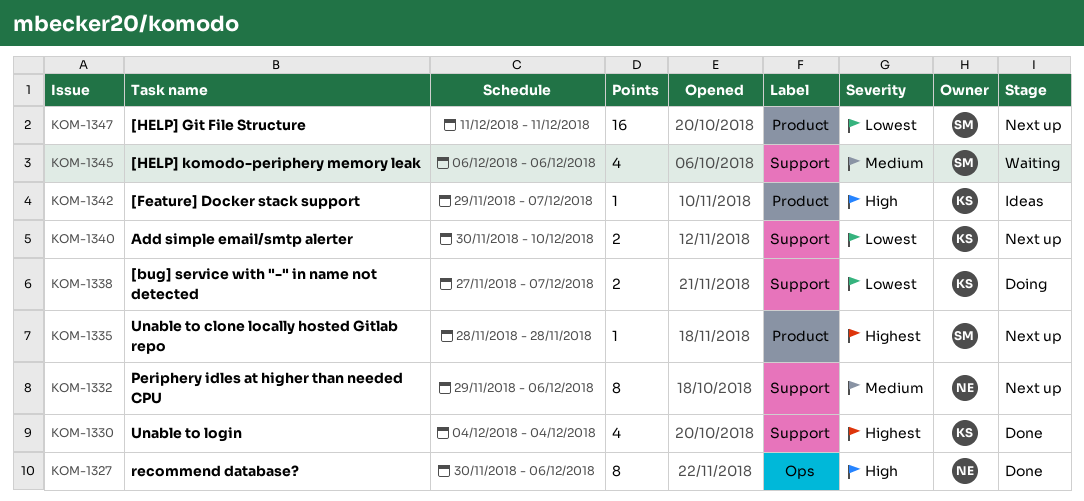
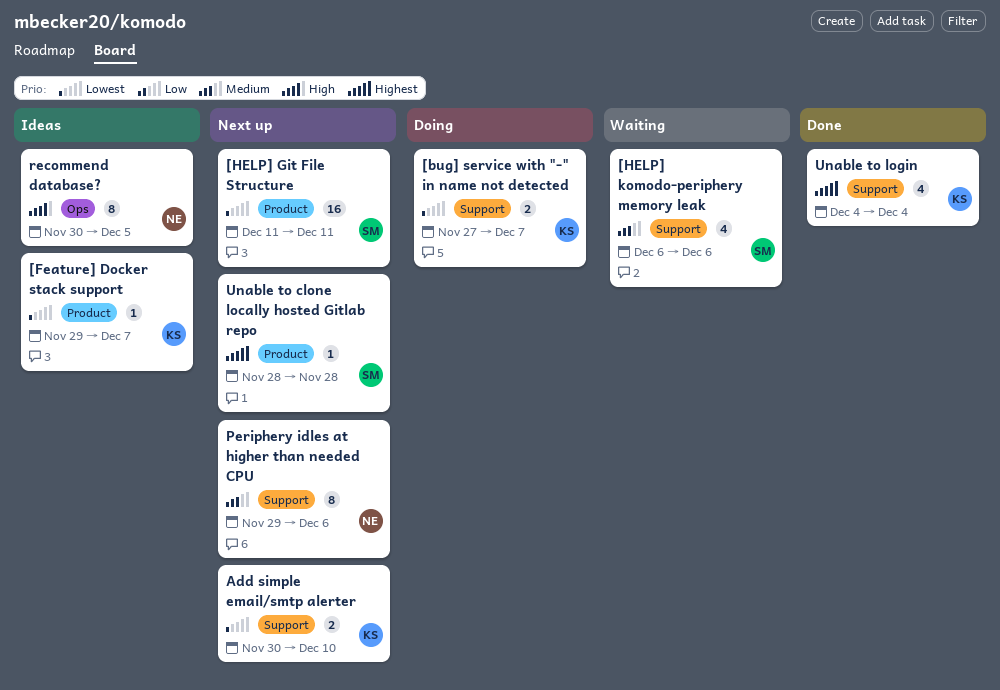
[Feature] Docker stack support, priority: High -> Lowest
recommend database?, status: Done -> Ideas
recommend database?, due: Dec 6 -> Dec 5

